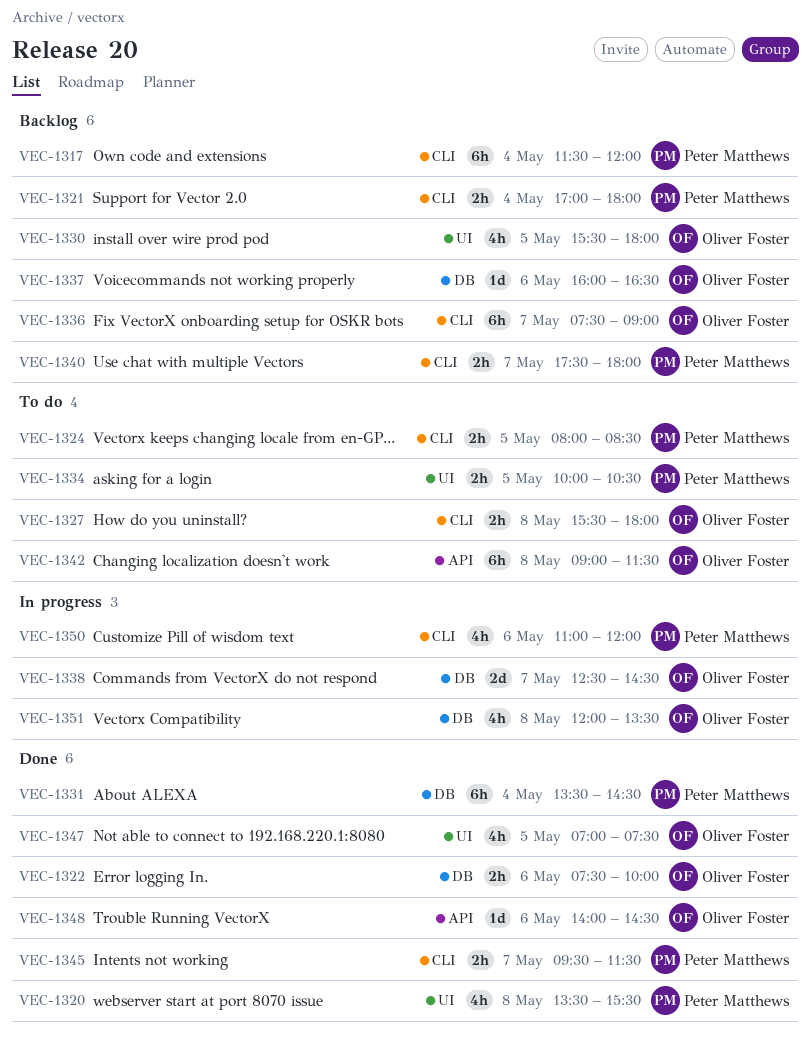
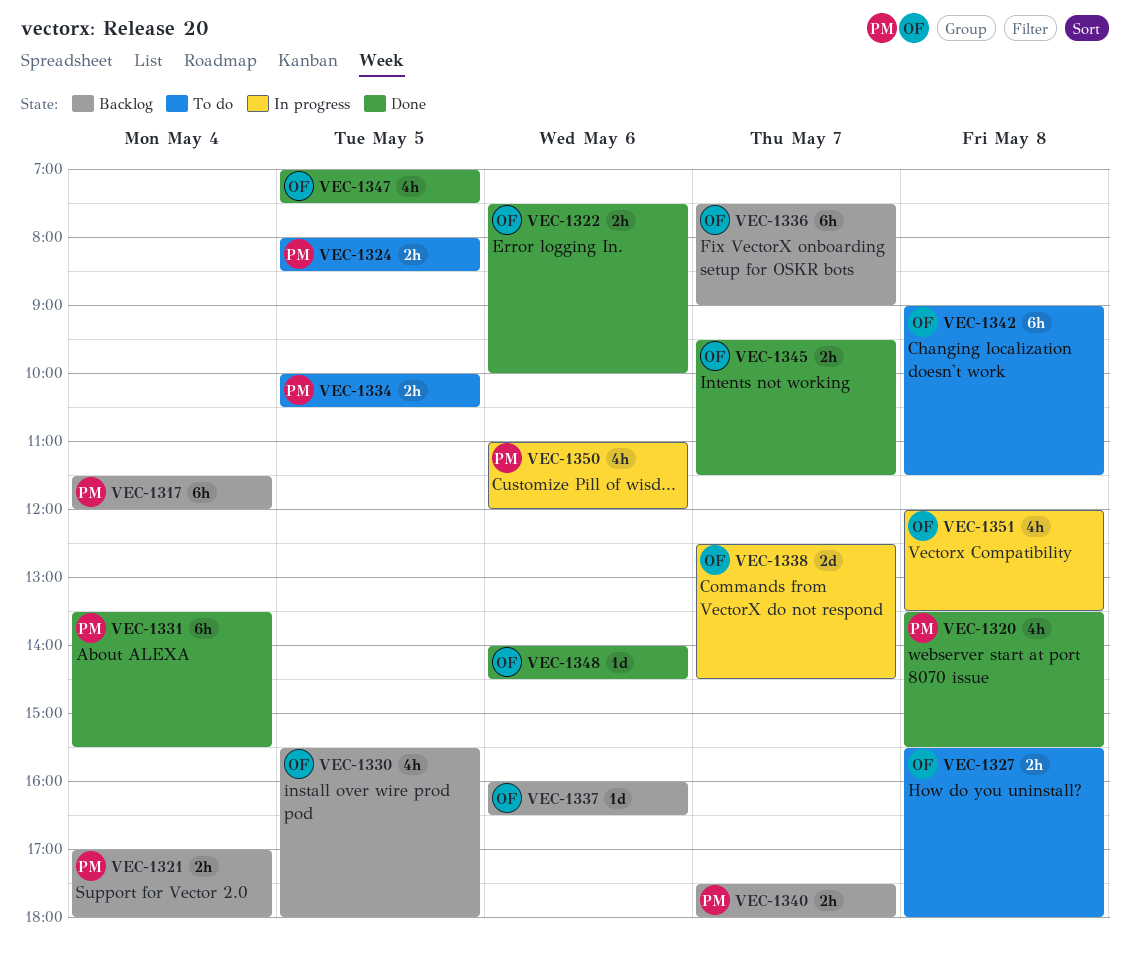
VEC-1331, ends: 14:30 -> 15:30
VEC-1345, owner: Peter Matthews -> Oliver Foster

